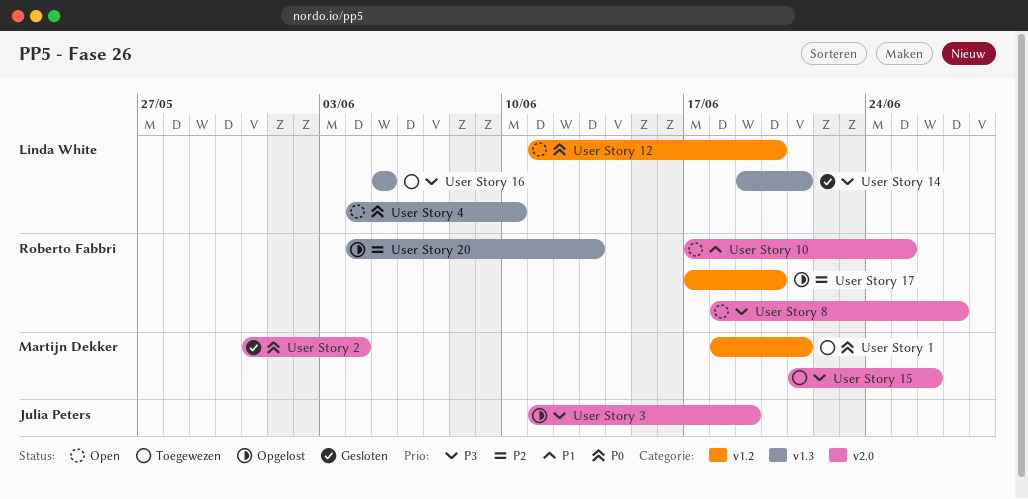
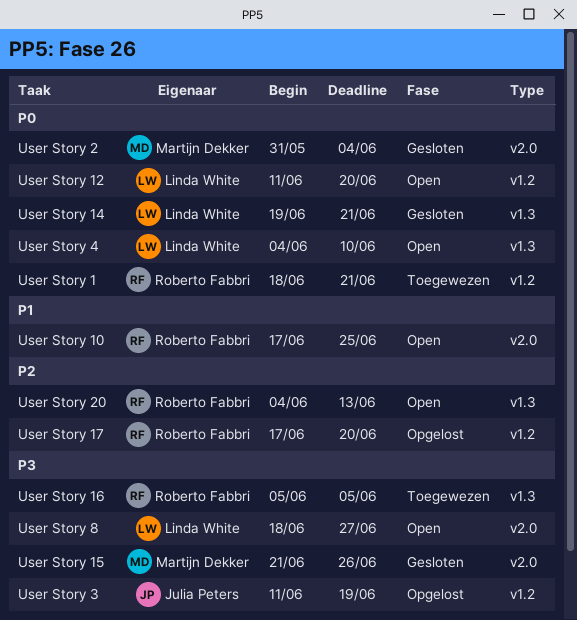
User Story 1, owner: Martijn Dekker -> Roberto Fabbri
User Story 14, priority: P3 -> P0
User Story 15, status: Toegewezen -> Gesloten
User Story 16, owner: Linda White -> Roberto Fabbri
User Story 20, status: Opgelost -> Open
User Story 3, label: v2.0 -> v1.2
User Story 8, owner: Roberto Fabbri -> Linda White

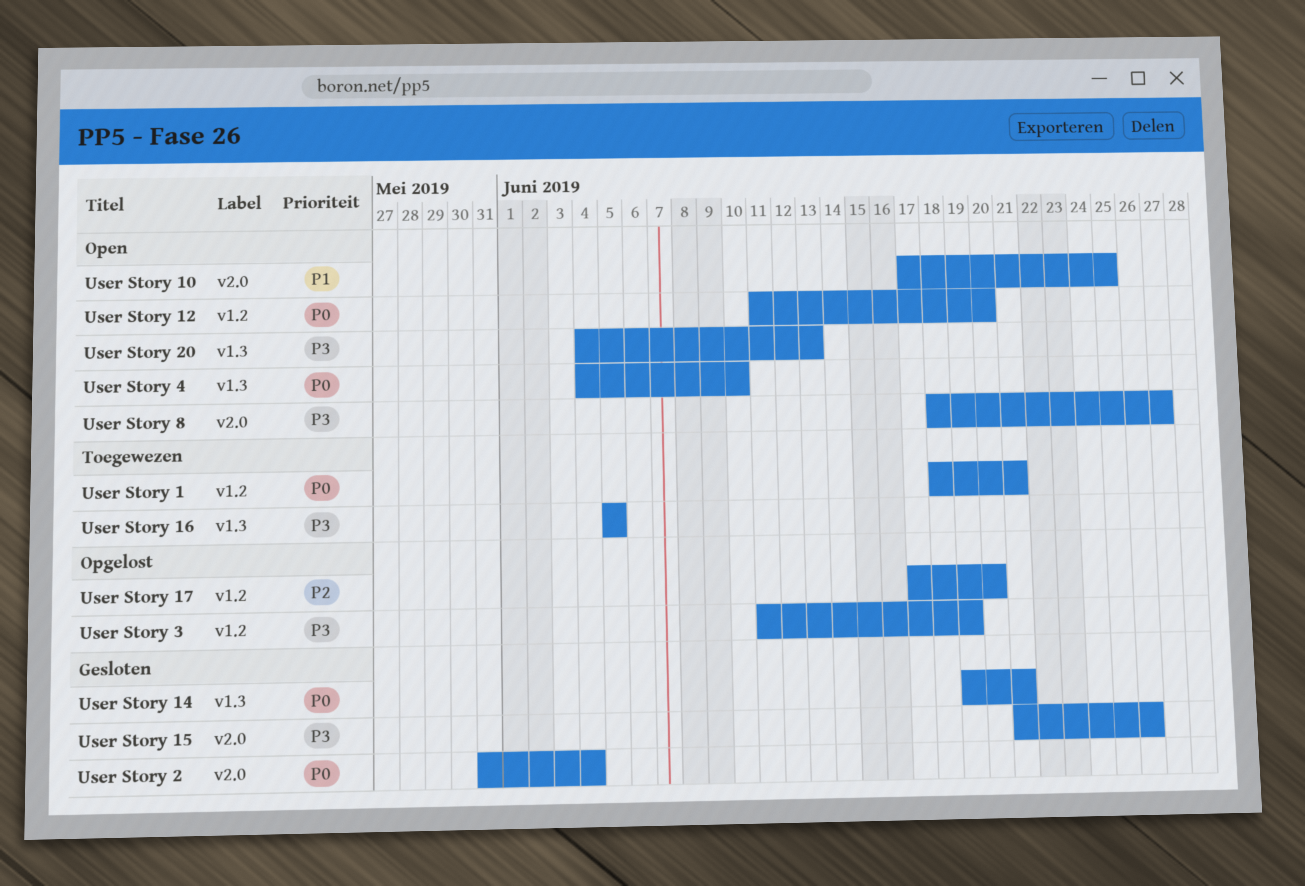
User Story 20, priority: P2 -> P3

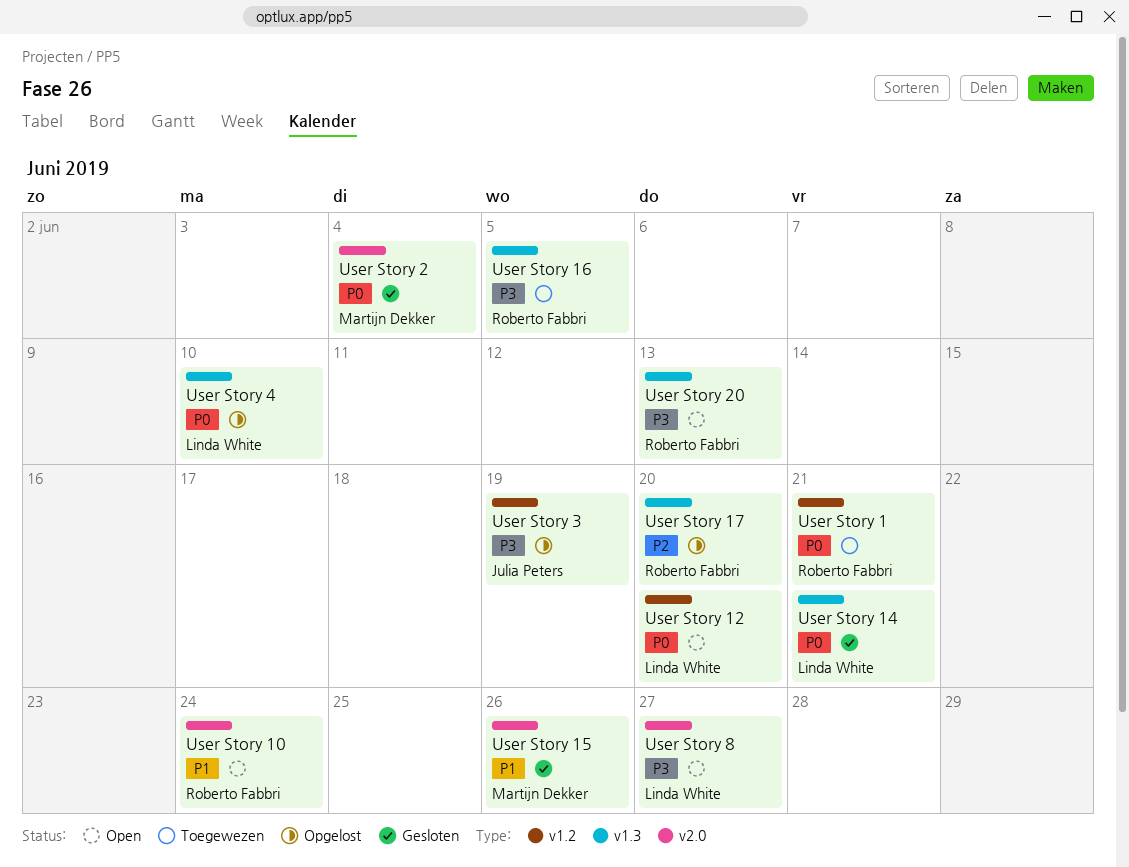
User Story 10, due: Jun 25 -> Jun 24
User Story 15, priority: P3 -> P1
User Story 17, label: v1.2 -> v1.3
User Story 4, status: Open -> Opgelost

